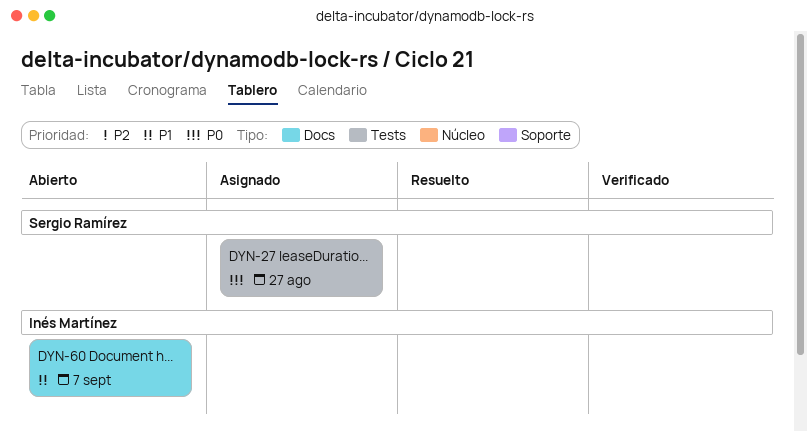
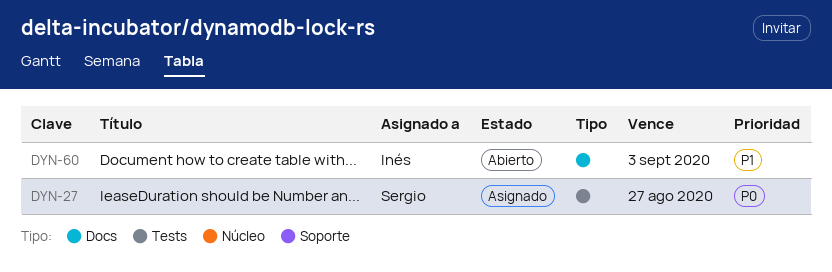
DYN-60, due: Sep 7 -> Sep 3

